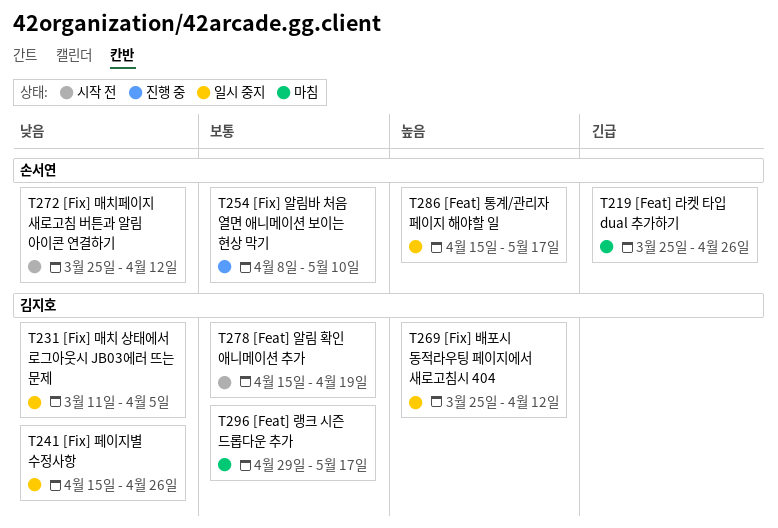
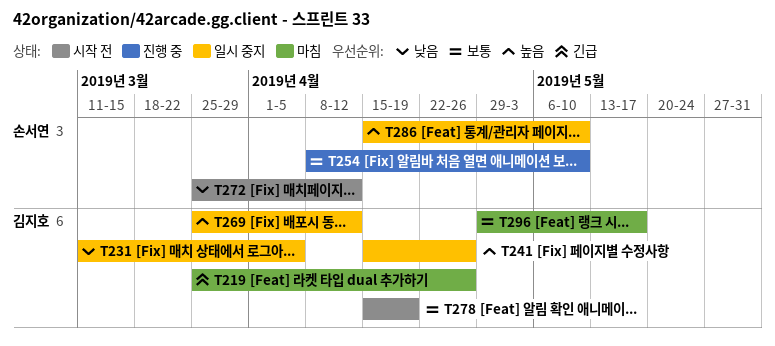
T219, owner: 손서연 -> 김지호
T241, priority: 낮음 -> 높음
T286, due: May 17 -> May 10

